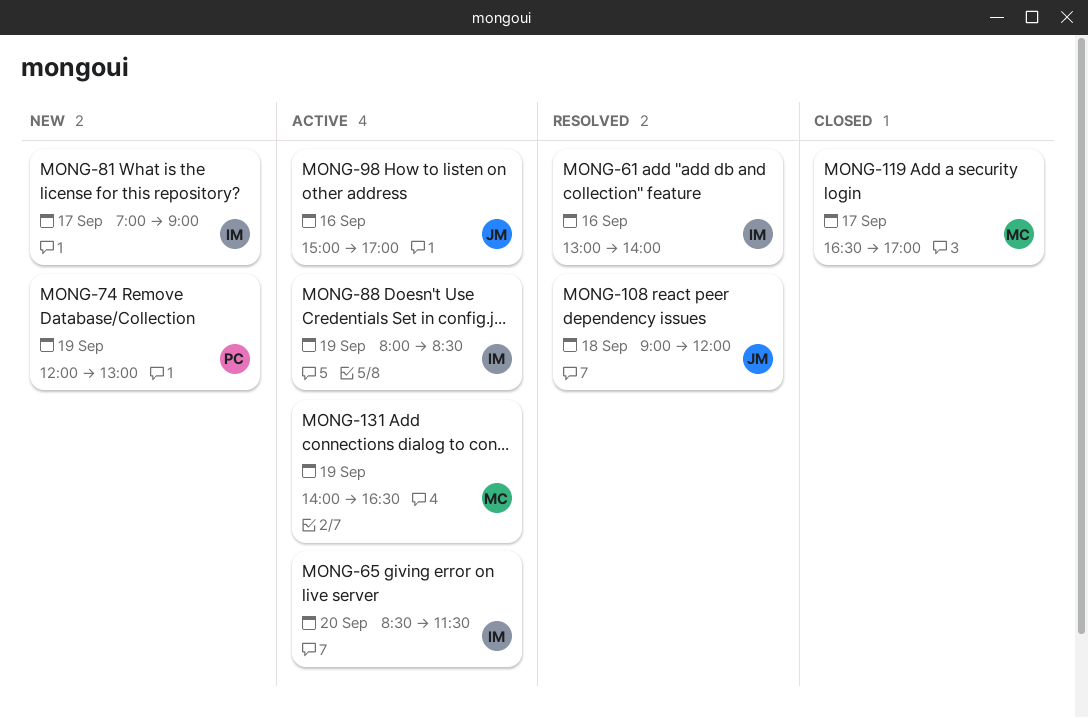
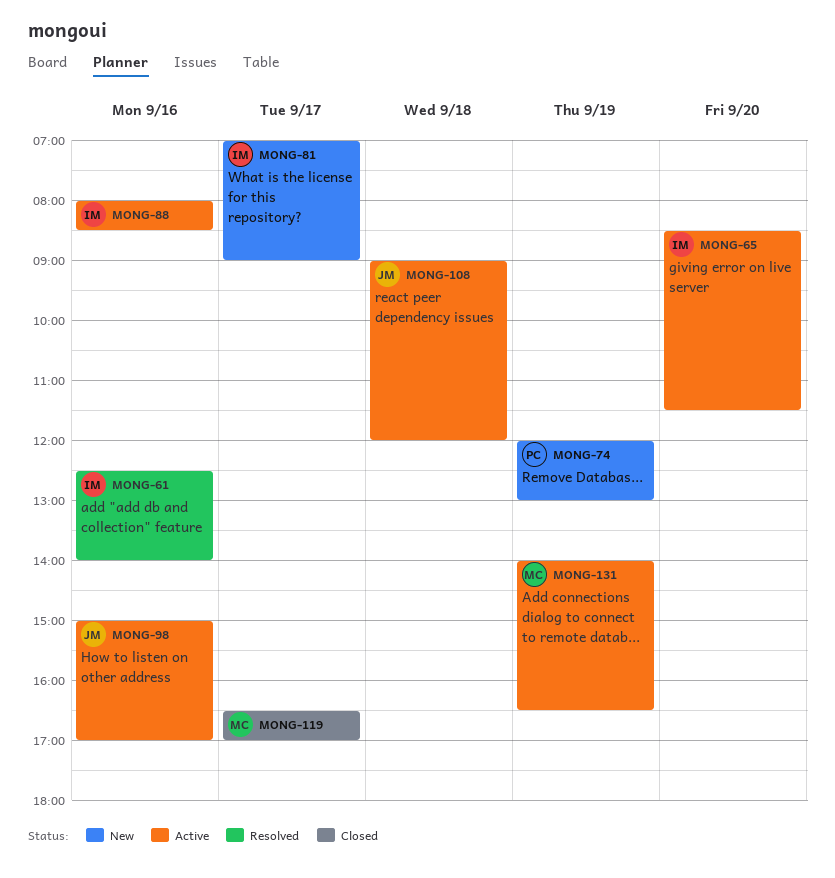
MONG-61, begins: 13:00 -> 12:30
MONG-88, day: Sep 19 -> Sep 16
MONG-108, status: Resolved -> Active

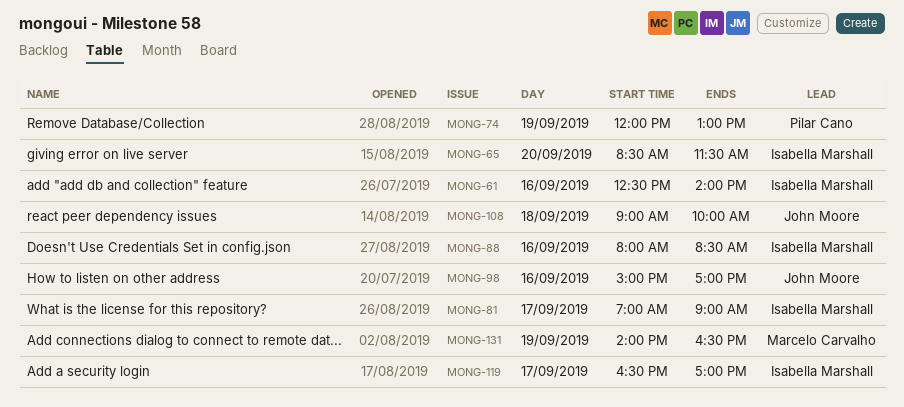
MONG-108, ends: 12:00 -> 10:00
MONG-119, owner: Marcelo Carvalho -> Isabella Marshall

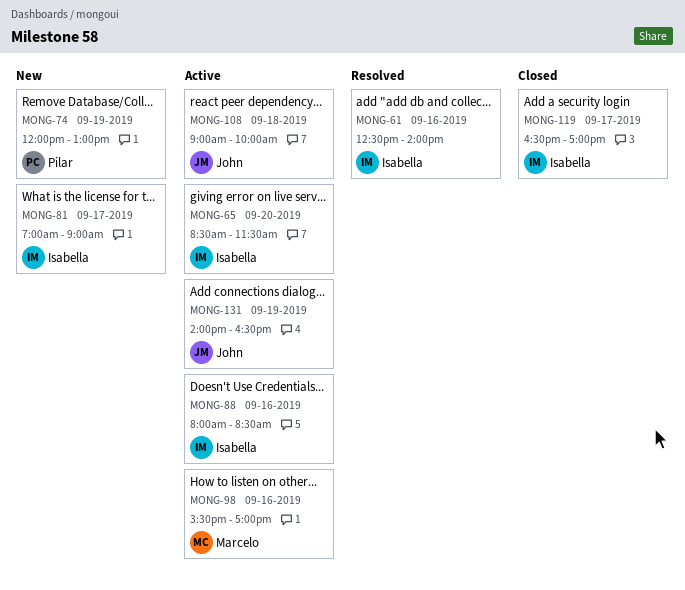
MONG-98, owner: John Moore -> Marcelo Carvalho
MONG-98, begins: 15:00 -> 15:30
MONG-131, owner: Marcelo Carvalho -> John Moore

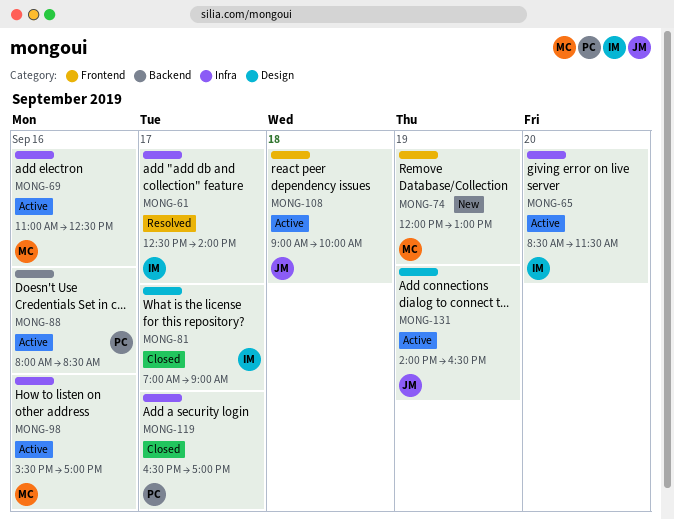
MONG-61, day: Sep 16 -> Sep 17
MONG-69: none -> present
MONG-74, owner: Pilar -> Marcelo
MONG-81, status: New -> Closed
MONG-88, owner: Isabella -> Pilar
MONG-119, owner: Isabella -> Pilar

